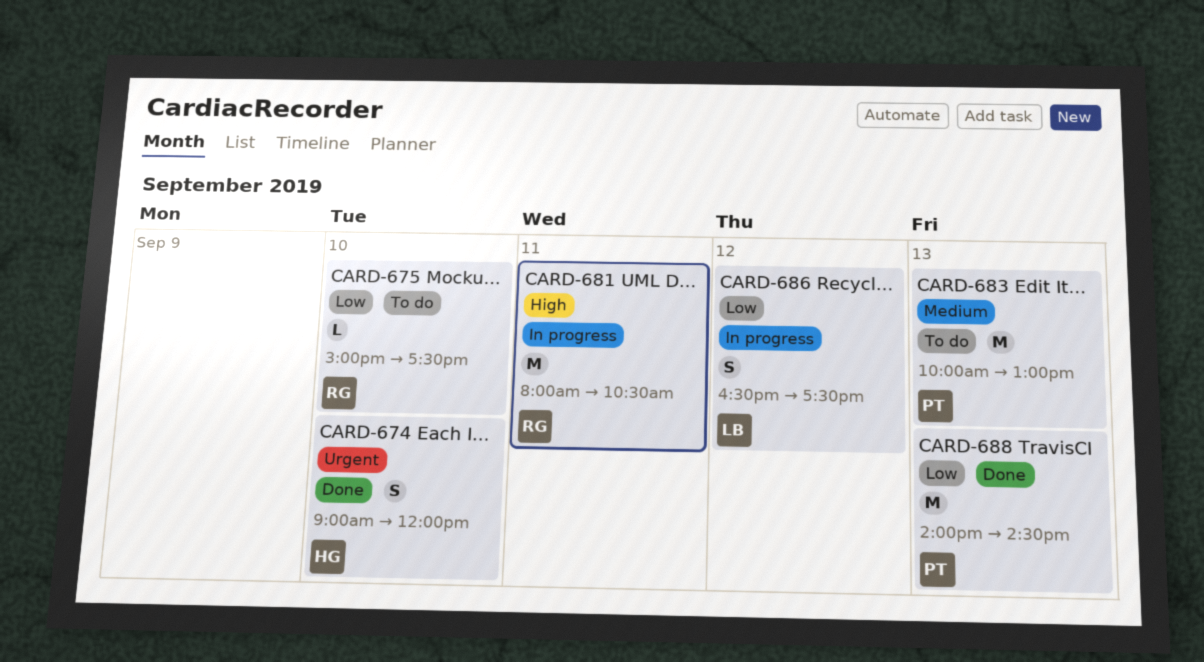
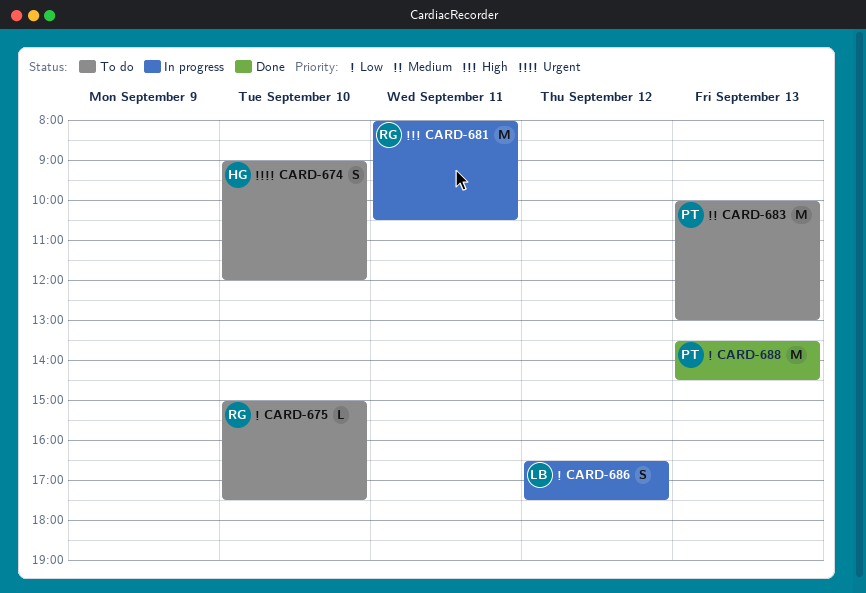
CARD-674, status: Done -> To do
CARD-688, begins: 14:00 -> 13:30

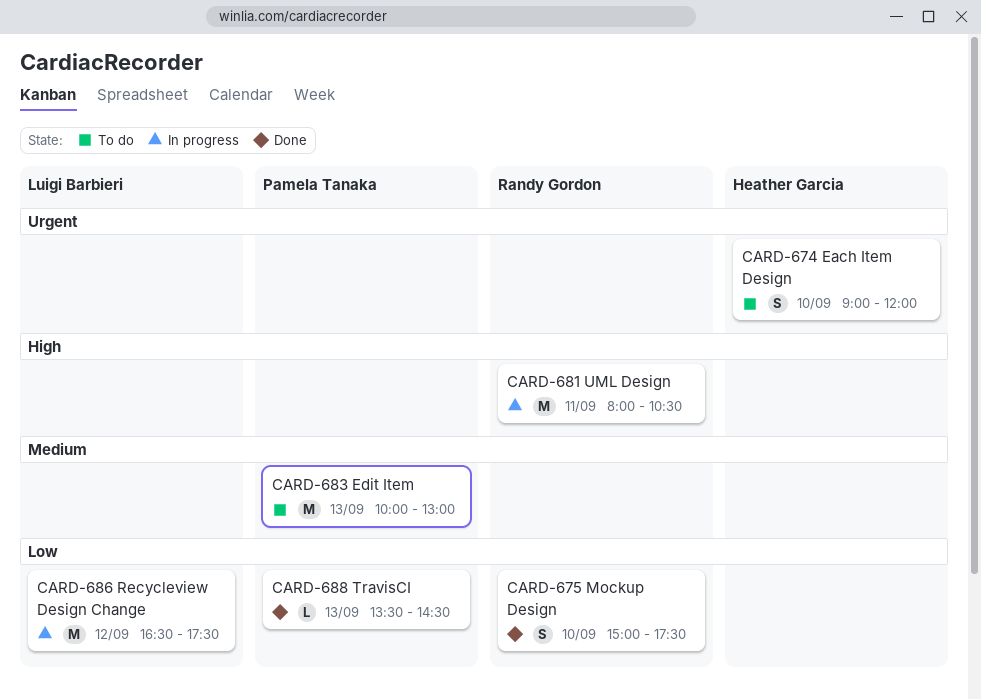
CARD-675, status: To do -> Done
CARD-675, estimate: L -> S
CARD-686, estimate: S -> M
CARD-688, estimate: M -> L

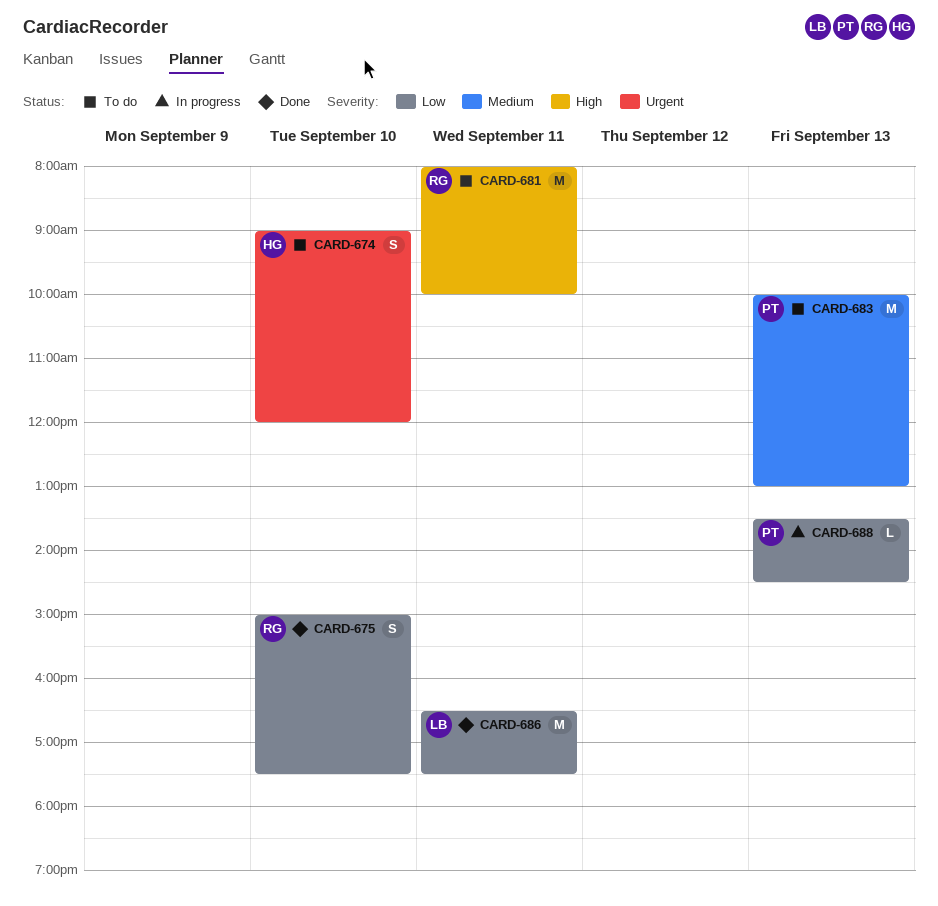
CARD-681, status: In progress -> To do
CARD-681, ends: 10:30 -> 10:00
CARD-686, status: In progress -> Done
CARD-686, day: Sep 12 -> Sep 11
CARD-688, status: Done -> In progress

